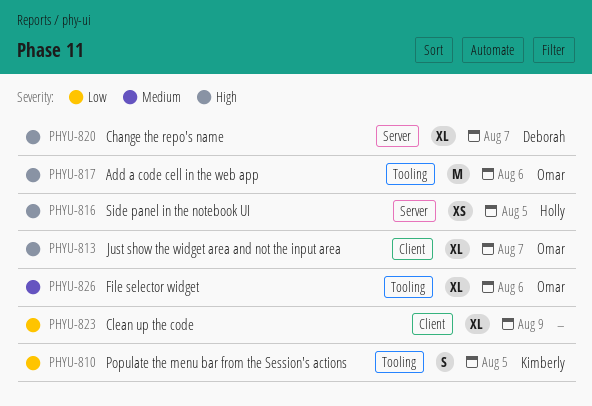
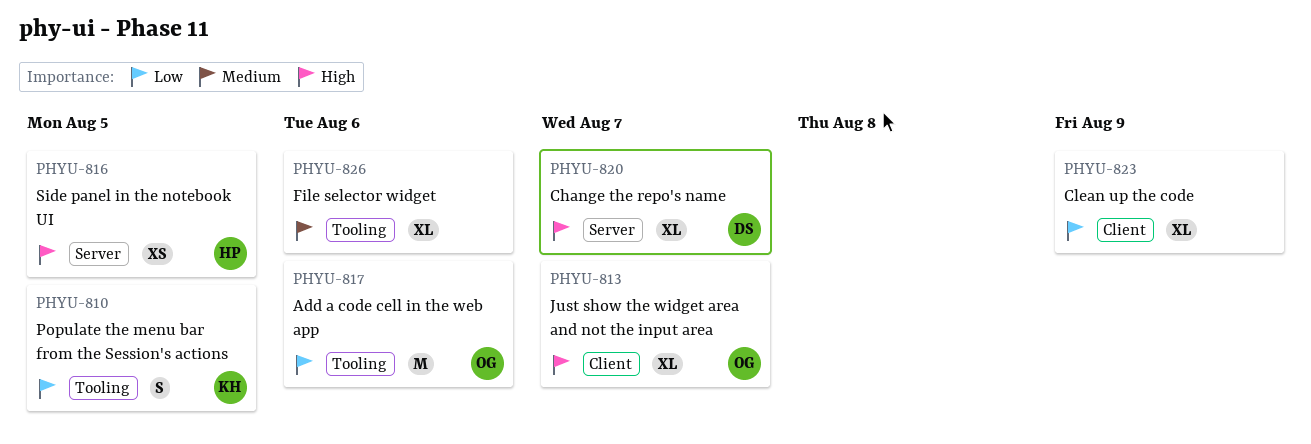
PHYU-817, priority: High -> Low
PHYU-826, owner: Omar -> none

